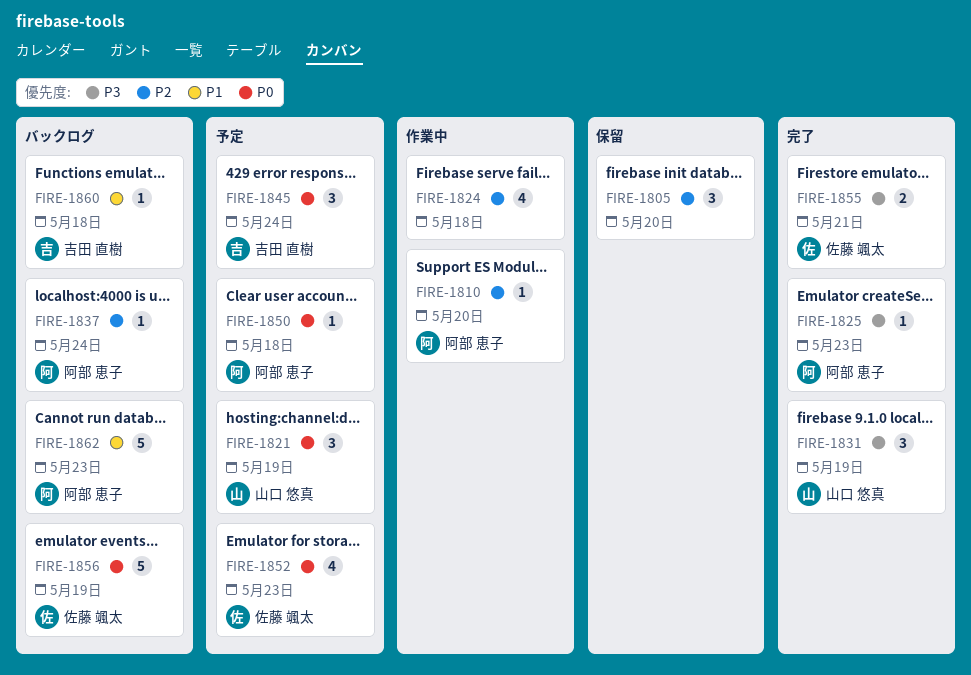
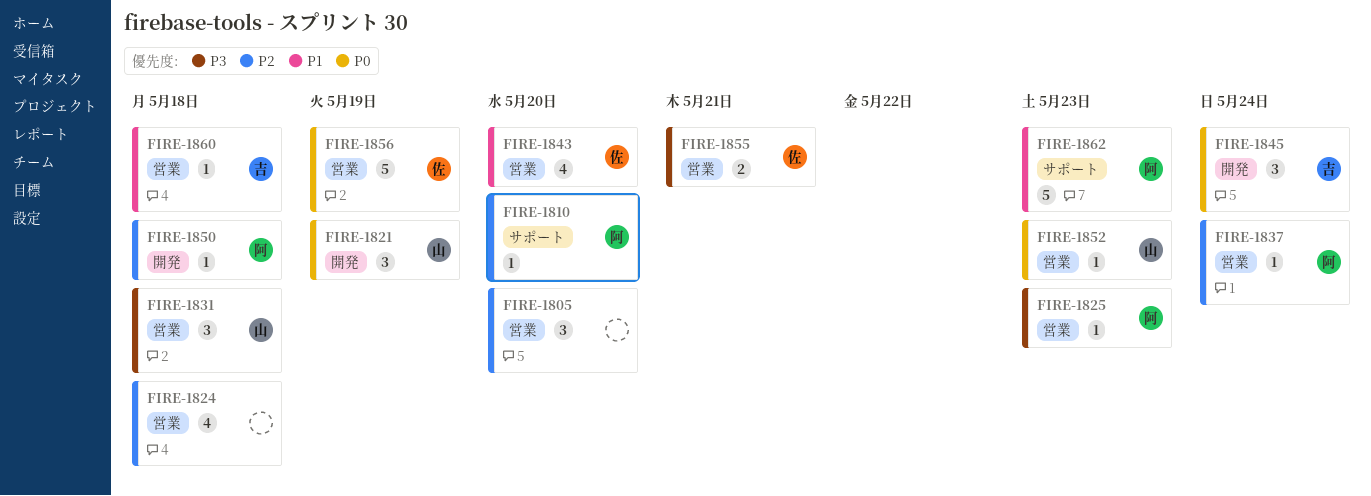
FIRE-1831, due: May 19 -> May 18
FIRE-1843: none -> present
FIRE-1850, priority: P0 -> P2
FIRE-1852, owner: 佐藤 颯太 -> 山口 悠真
FIRE-1852, estimate: 4 -> 1

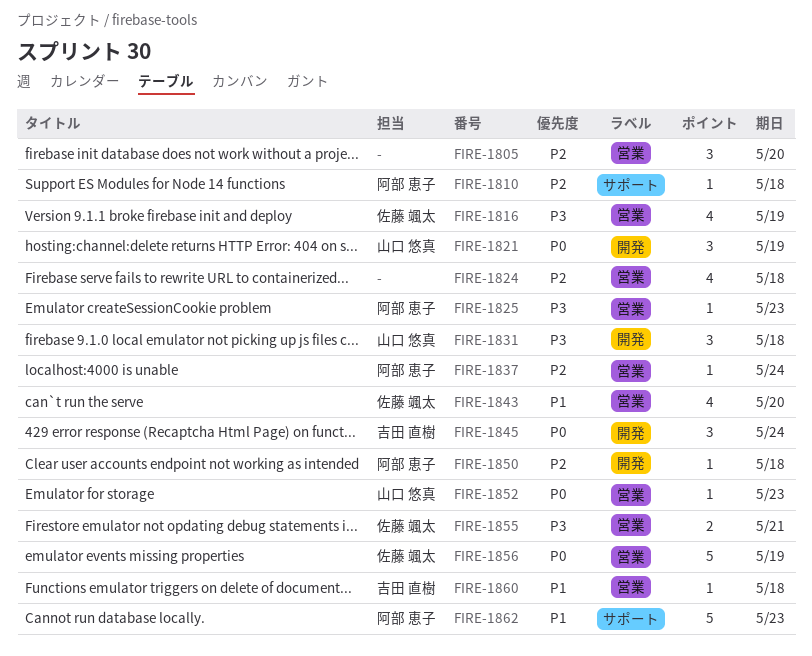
FIRE-1810, due: May 20 -> May 18
FIRE-1816: none -> present
FIRE-1831, label: 営業 -> 開発

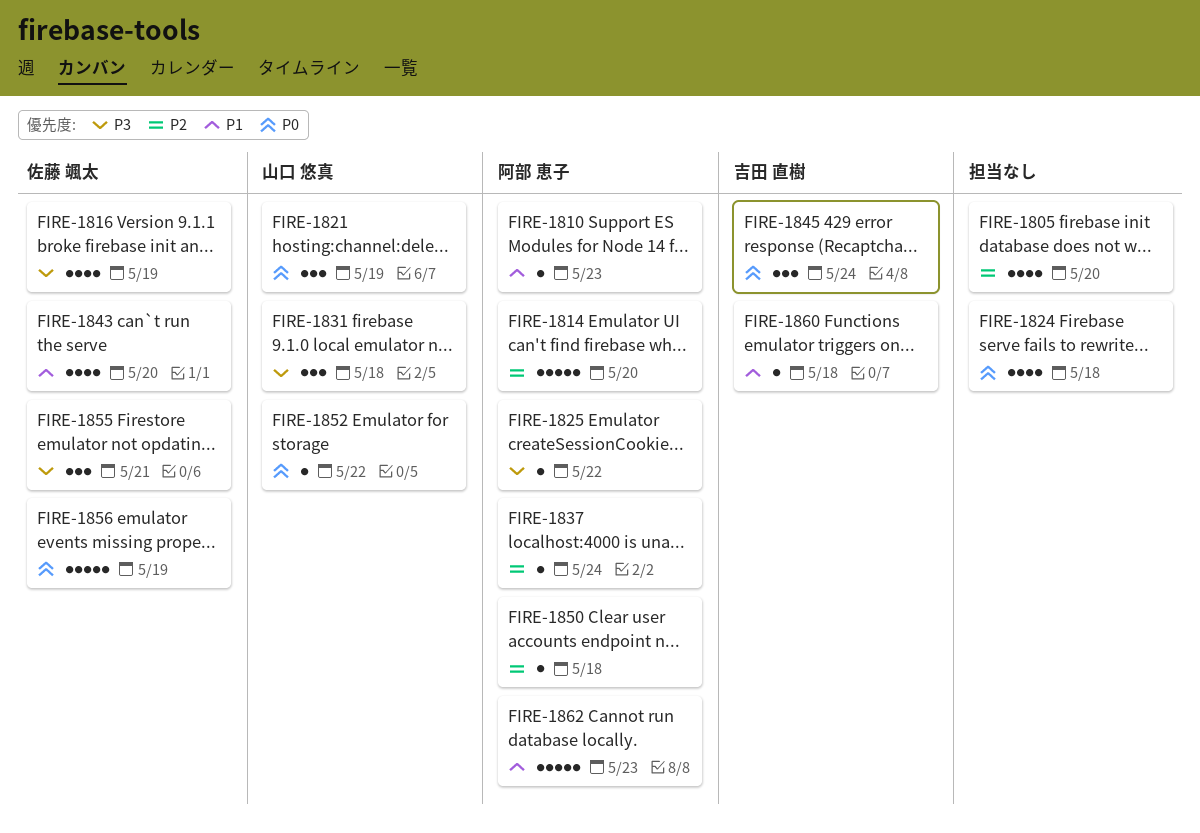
FIRE-1805, estimate: 3 -> 4
FIRE-1810, priority: P2 -> P1
FIRE-1810, due: May 18 -> May 23
FIRE-1814: none -> present
FIRE-1824, priority: P2 -> P0
FIRE-1825, due: May 23 -> May 22
FIRE-1852, due: May 23 -> May 22
FIRE-1855, estimate: 2 -> 3

